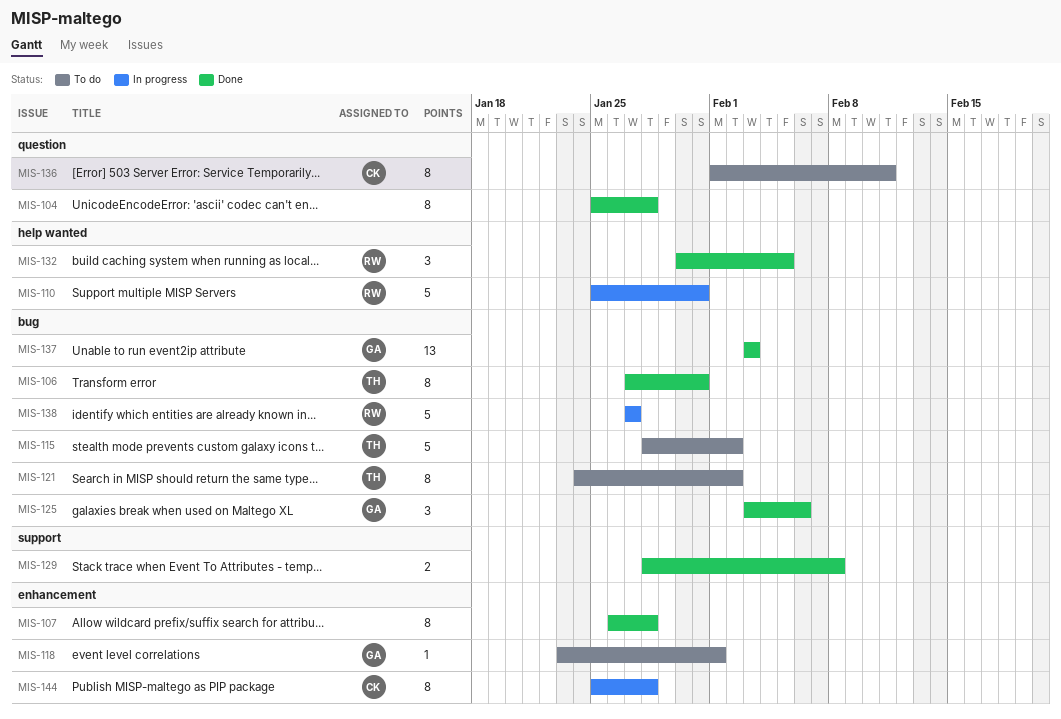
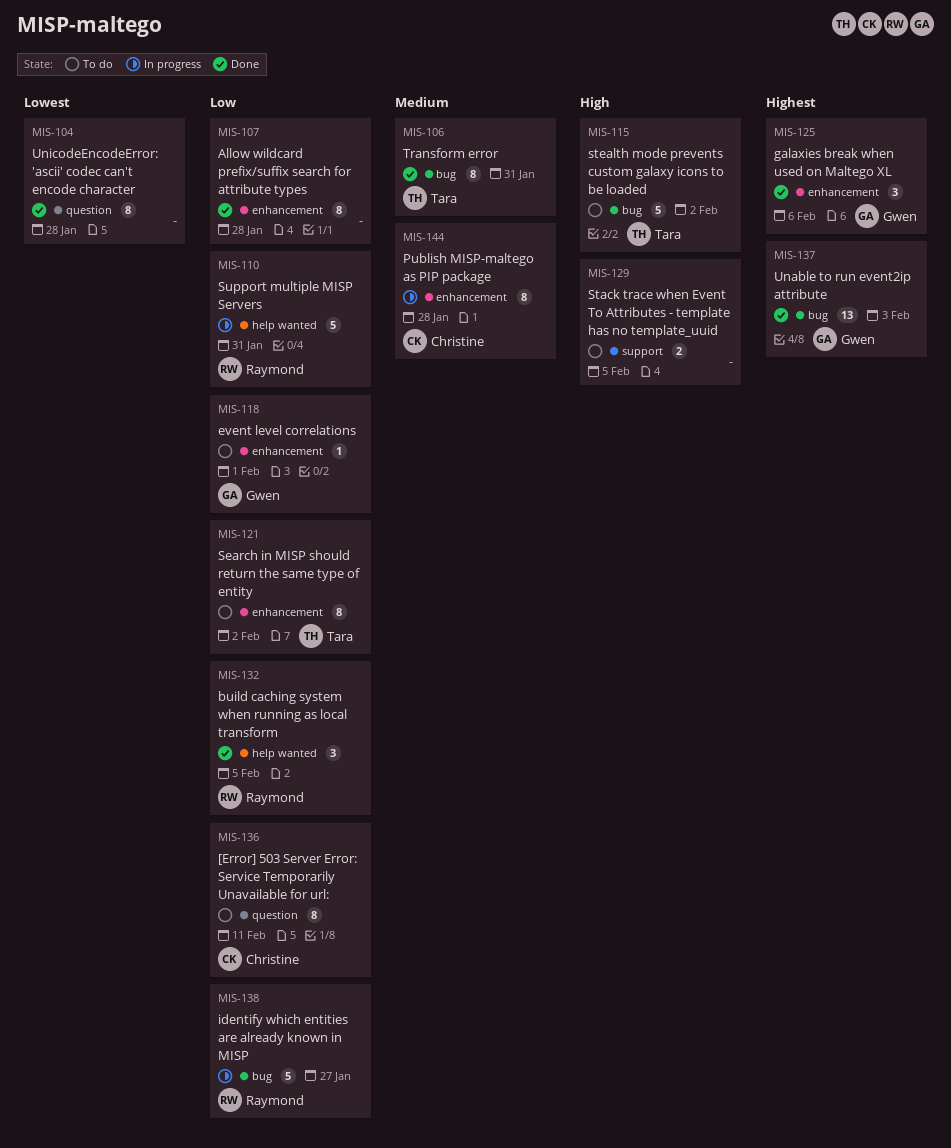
MIS-121, label: bug -> enhancement
MIS-125, label: bug -> enhancement
MIS-129, status: Done -> To do
MIS-129, due: Feb 8 -> Feb 5

